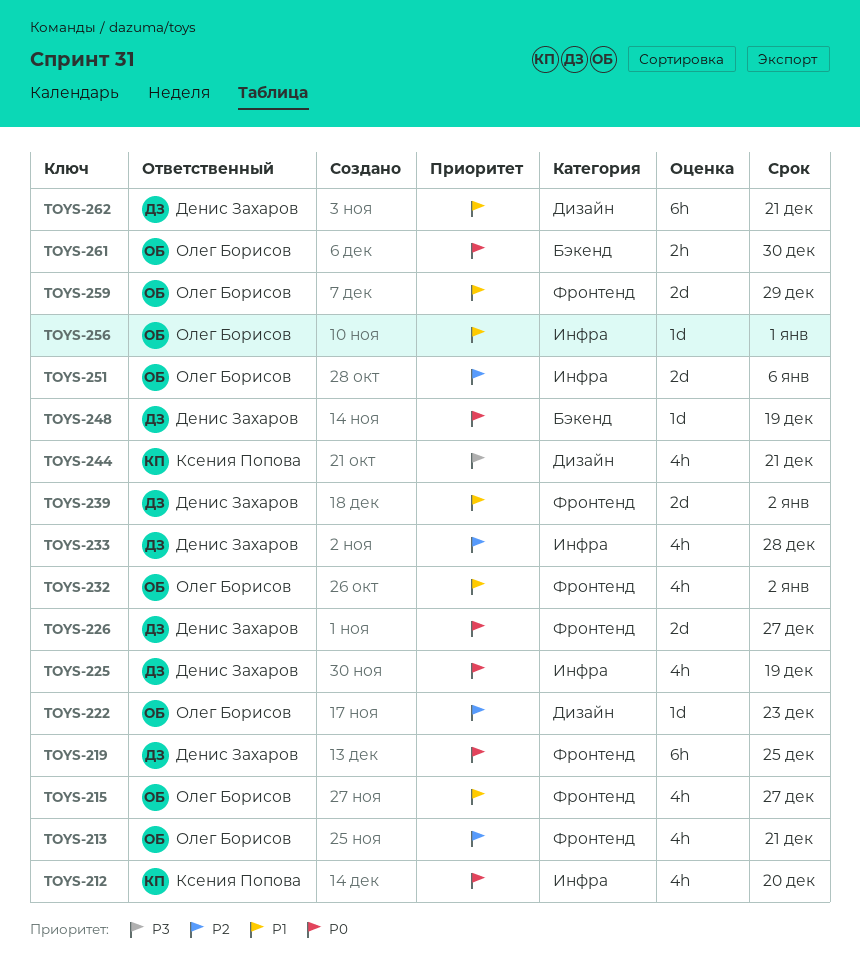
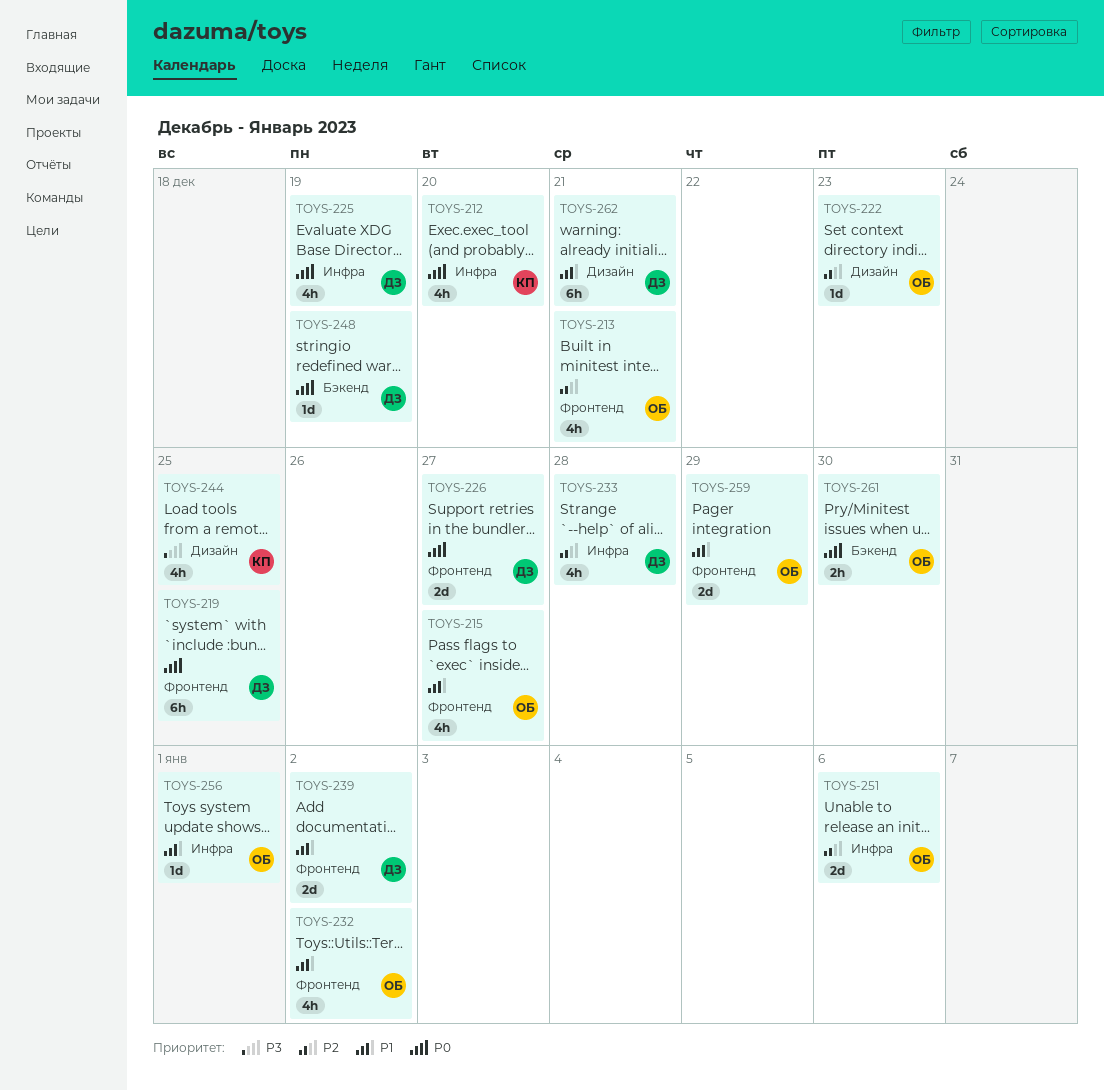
TOYS-244, due: Dec 21 -> Dec 25

